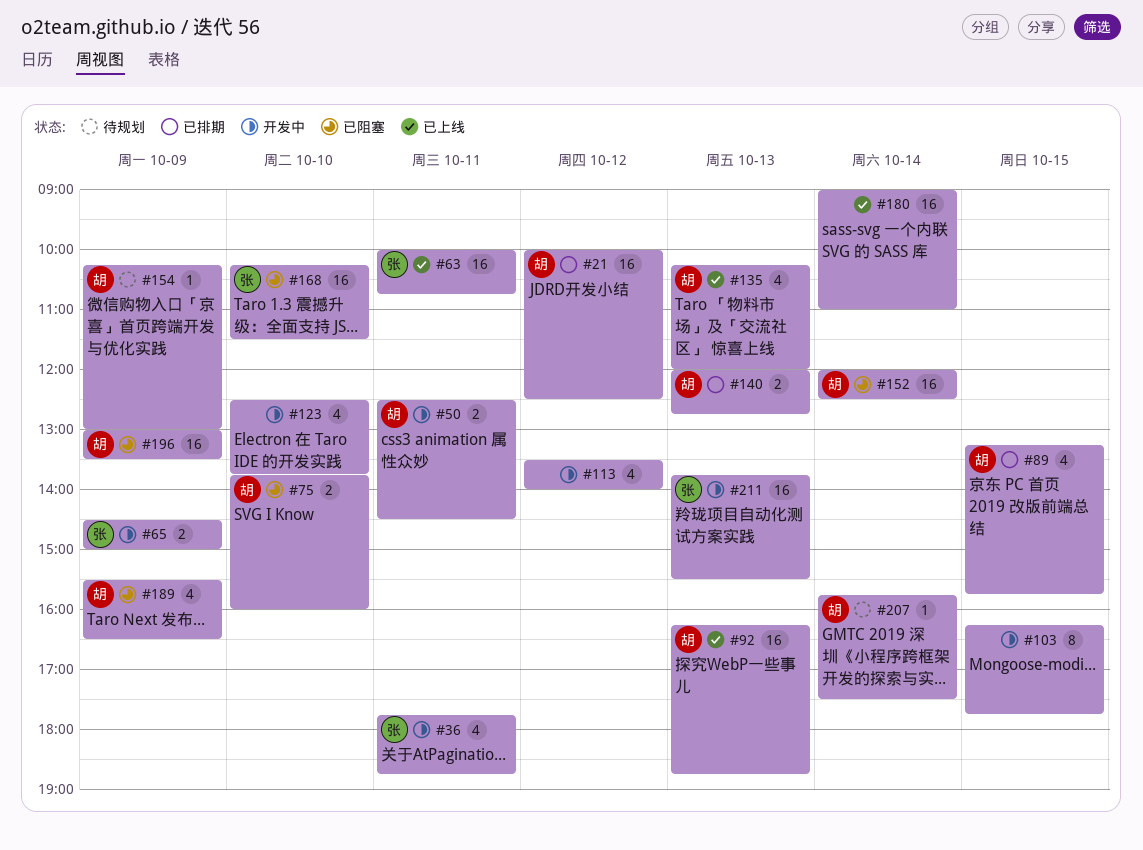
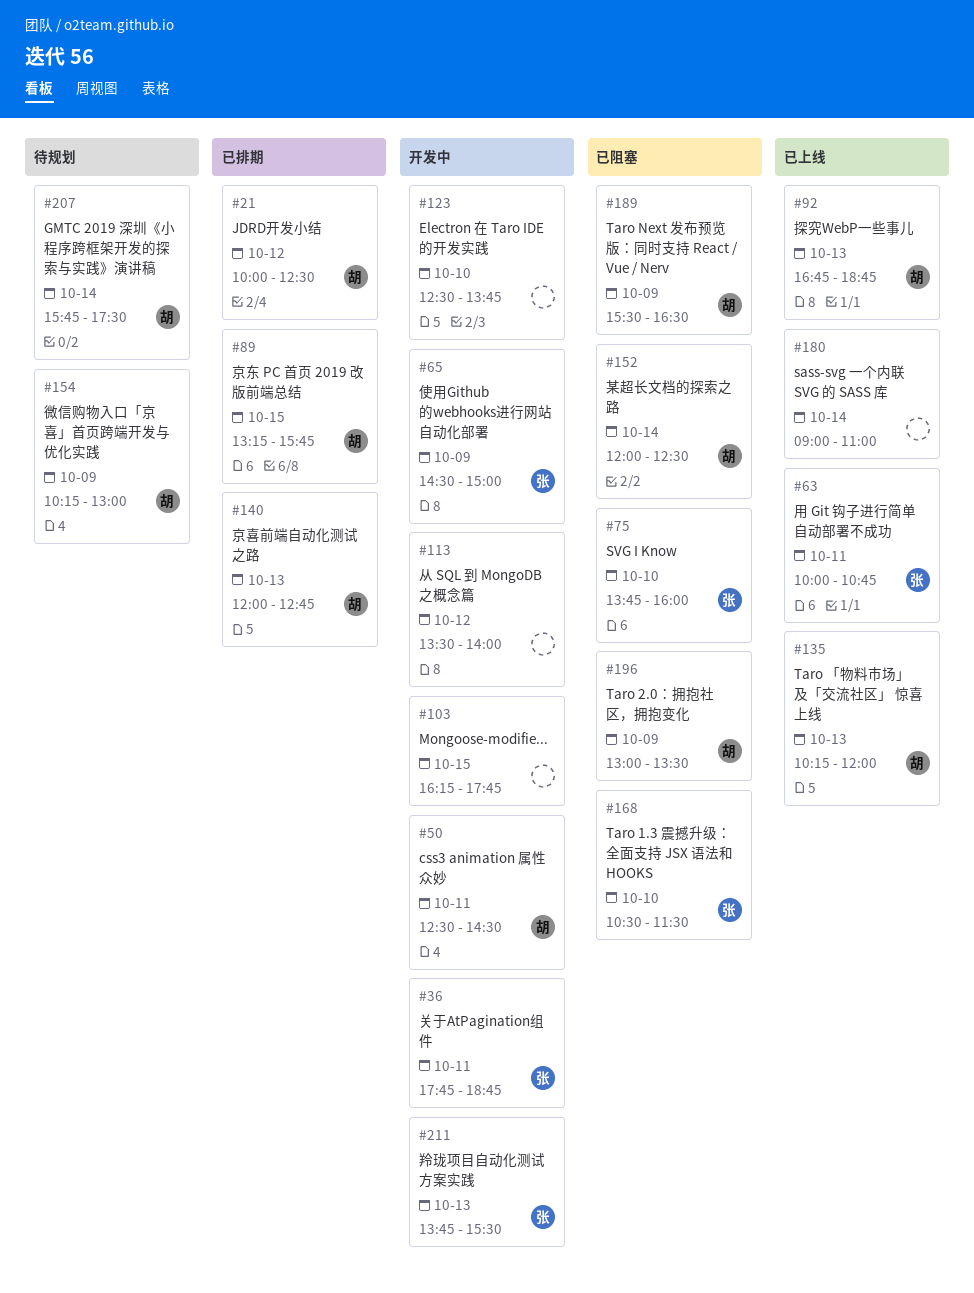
#75, owner: 胡 -> 张
#92, begins: 16:15 -> 16:45
#168, begins: 10:15 -> 10:30

